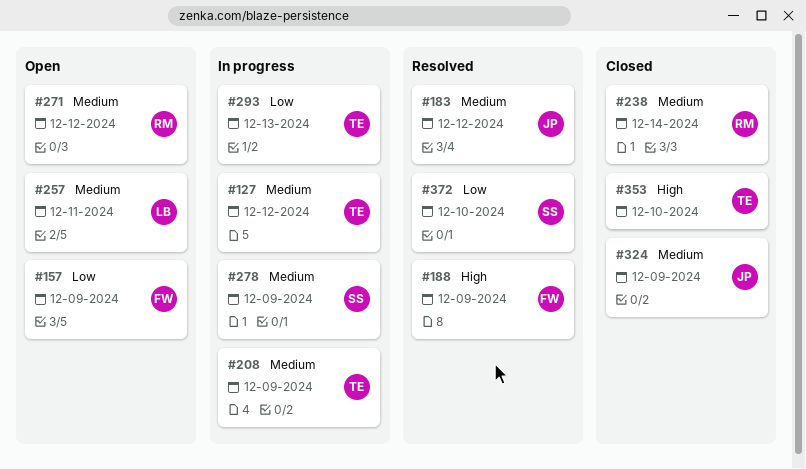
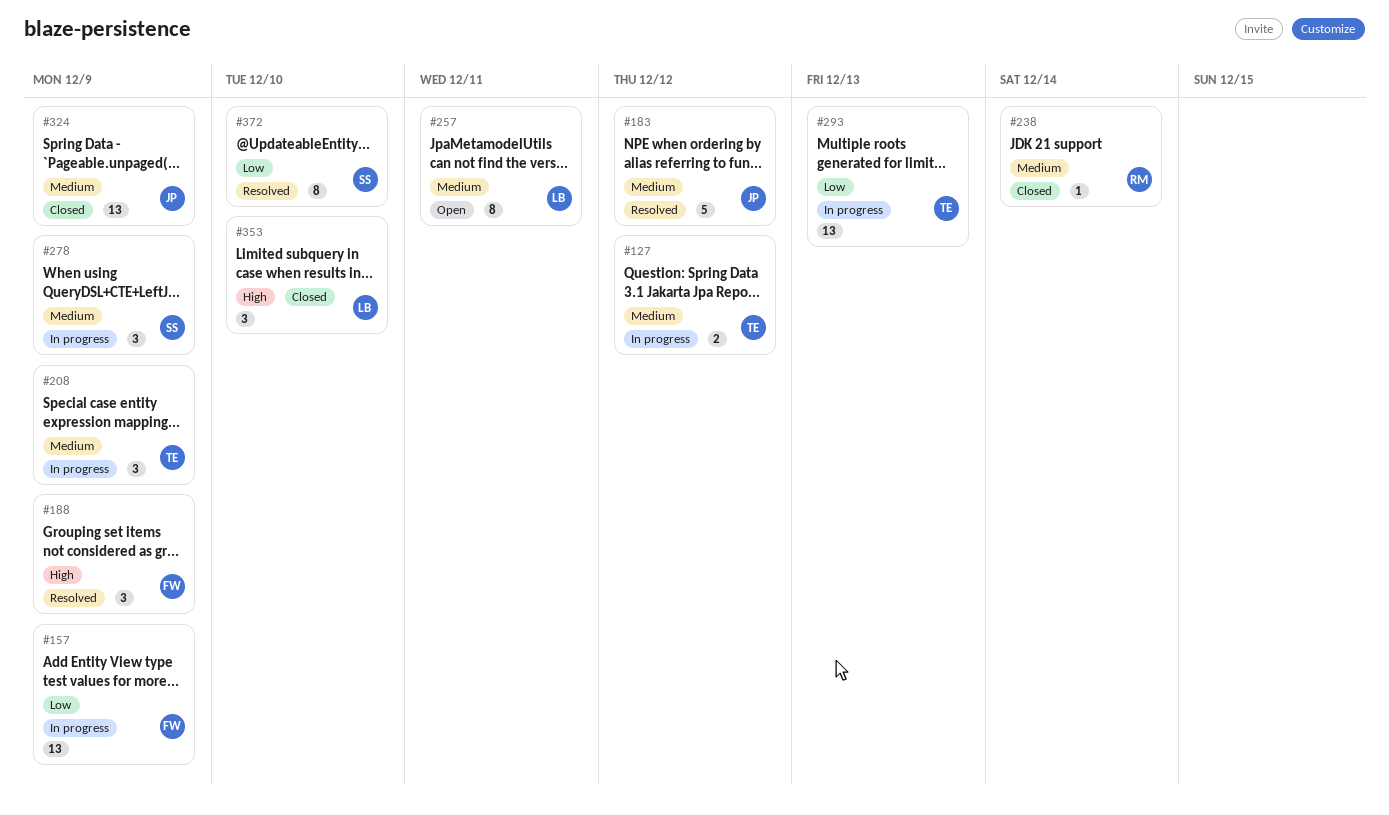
#157, status: Open -> In progress
#271: present -> none
#353, owner: TE -> LB

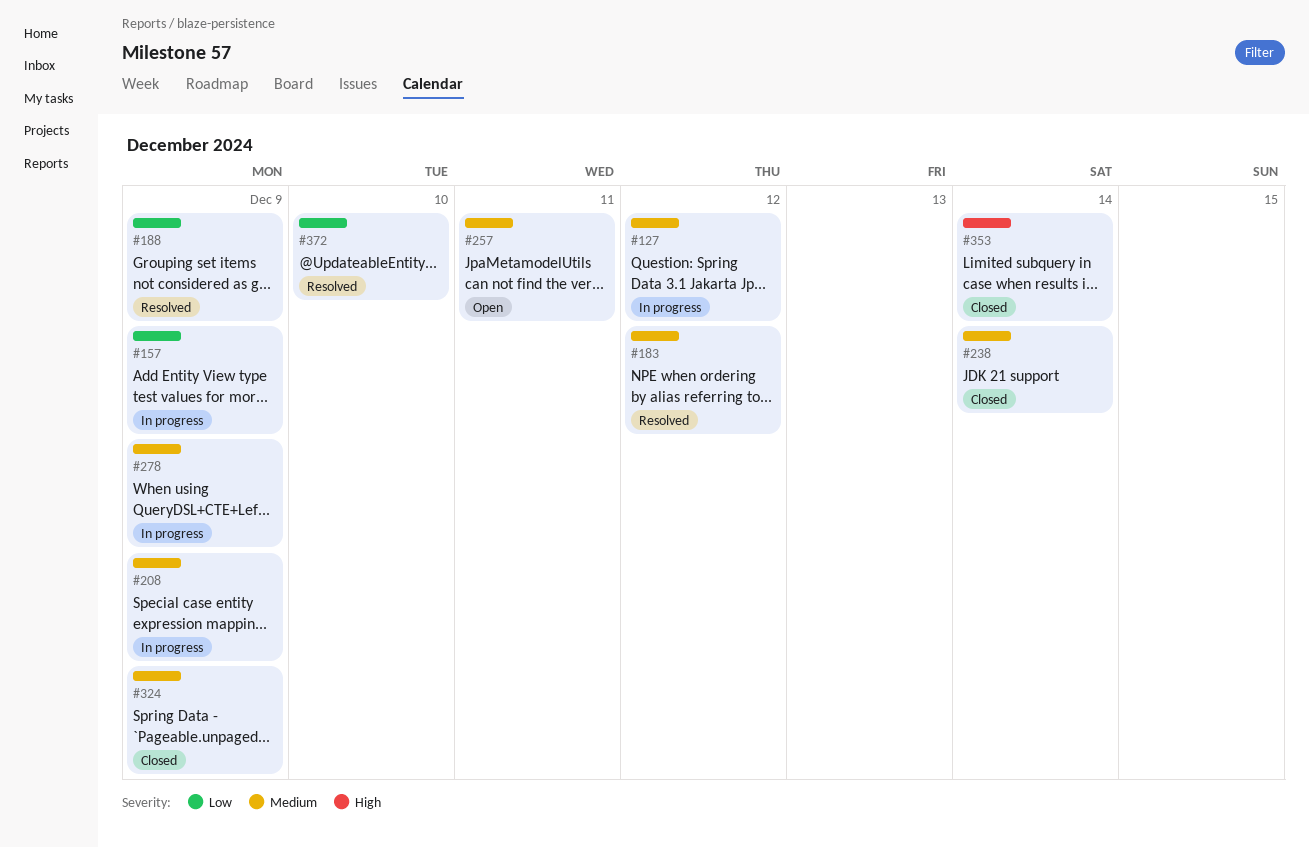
#188, priority: High -> Low
#293: present -> none
#353, due: Dec 10 -> Dec 14

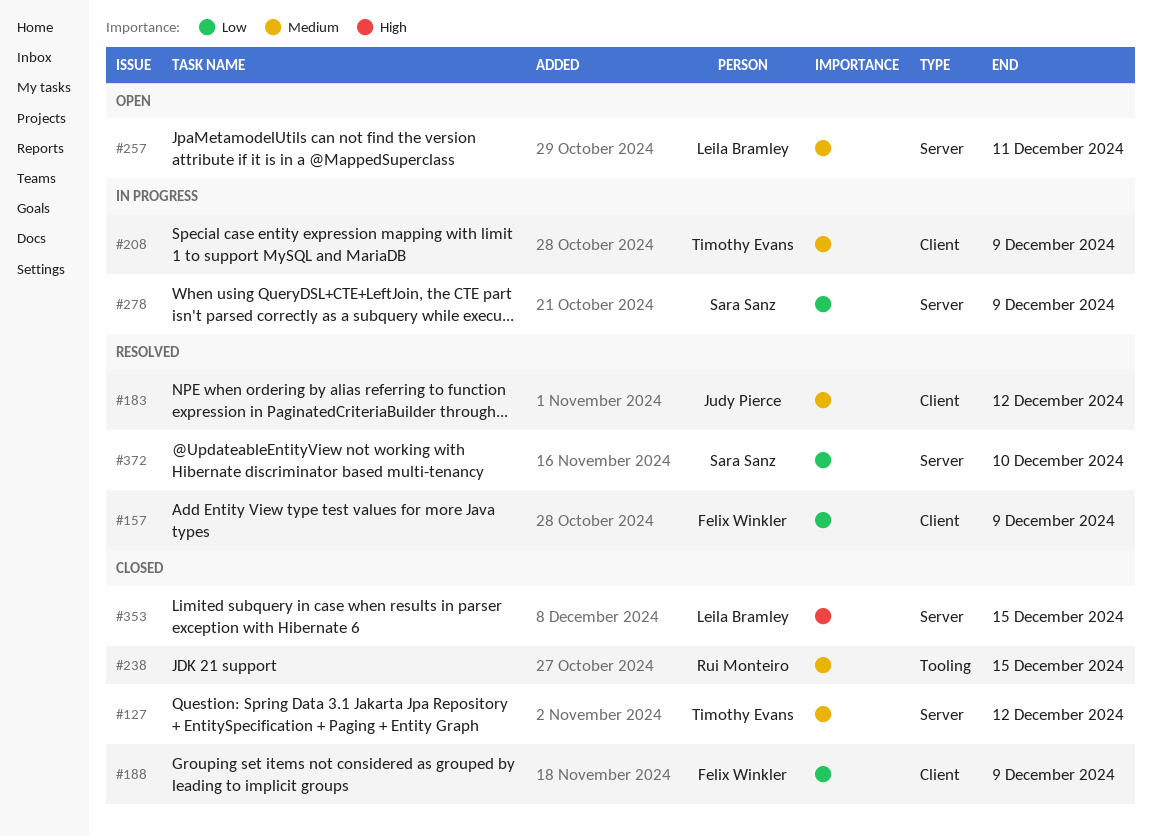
#127, status: In progress -> Closed
#157, status: In progress -> Resolved
#188, status: Resolved -> Closed
#238, due: Dec 14 -> Dec 15
#278, priority: Medium -> Low
#324: present -> none
#353, due: Dec 14 -> Dec 15

